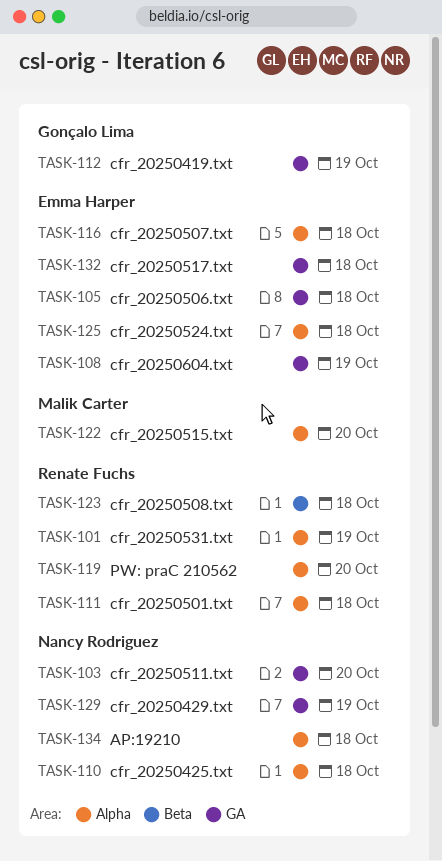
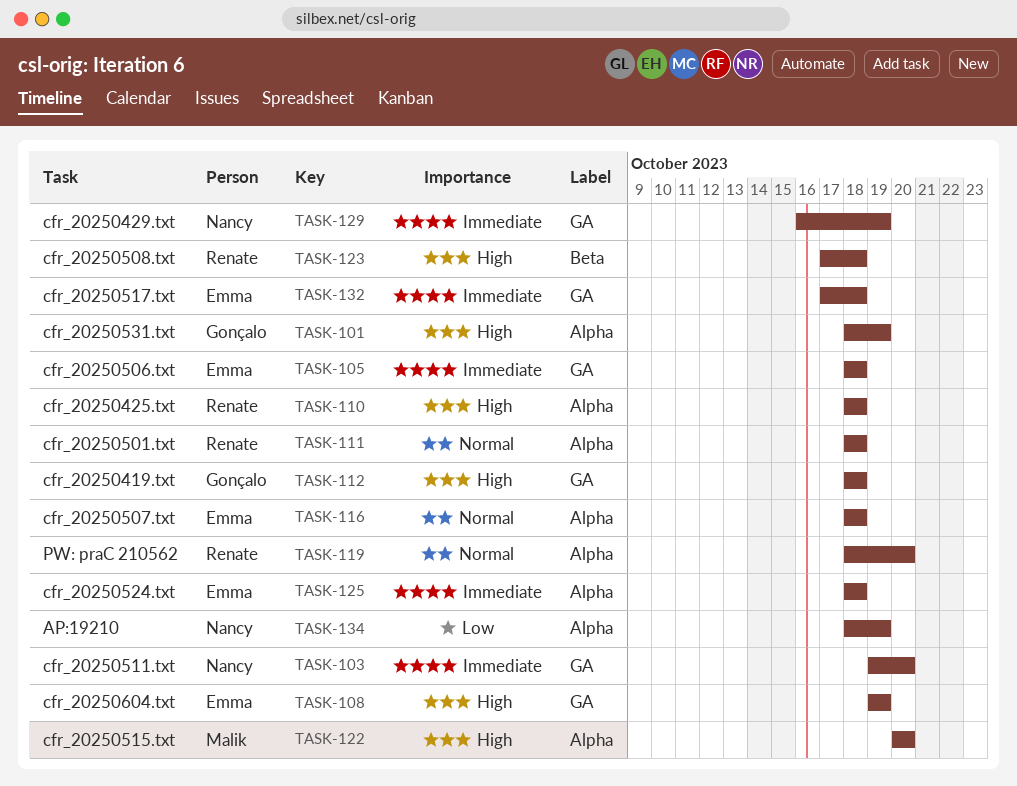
TASK-101, owner: Renate Fuchs -> Gonçalo Lima
TASK-110, owner: Nancy Rodriguez -> Renate Fuchs
TASK-112, due: Oct 19 -> Oct 18
TASK-134, due: Oct 18 -> Oct 19

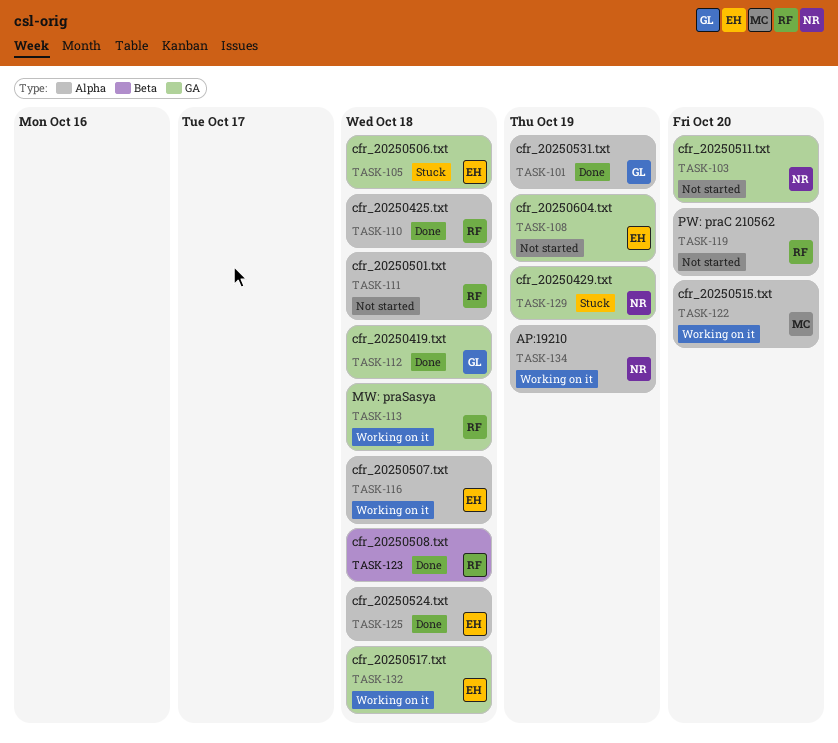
TASK-113: none -> present

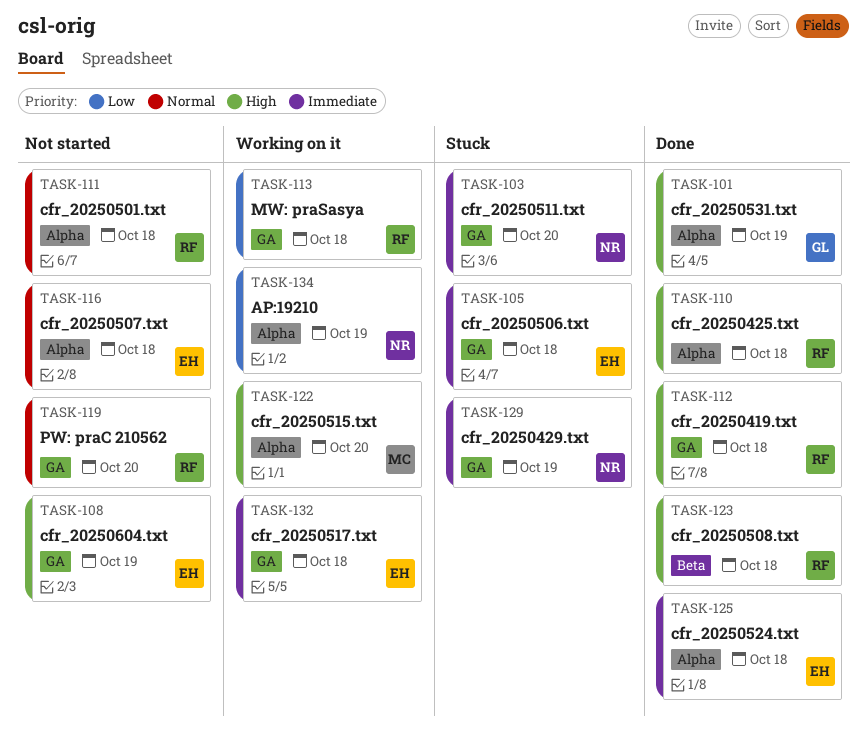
TASK-103, status: Not started -> Stuck
TASK-112, owner: GL -> RF
TASK-116, status: Working on it -> Not started
TASK-119, label: Alpha -> GA

